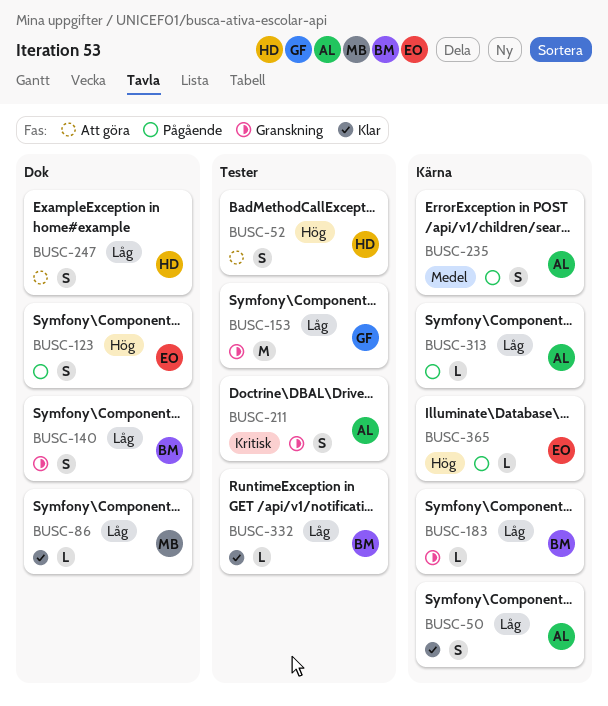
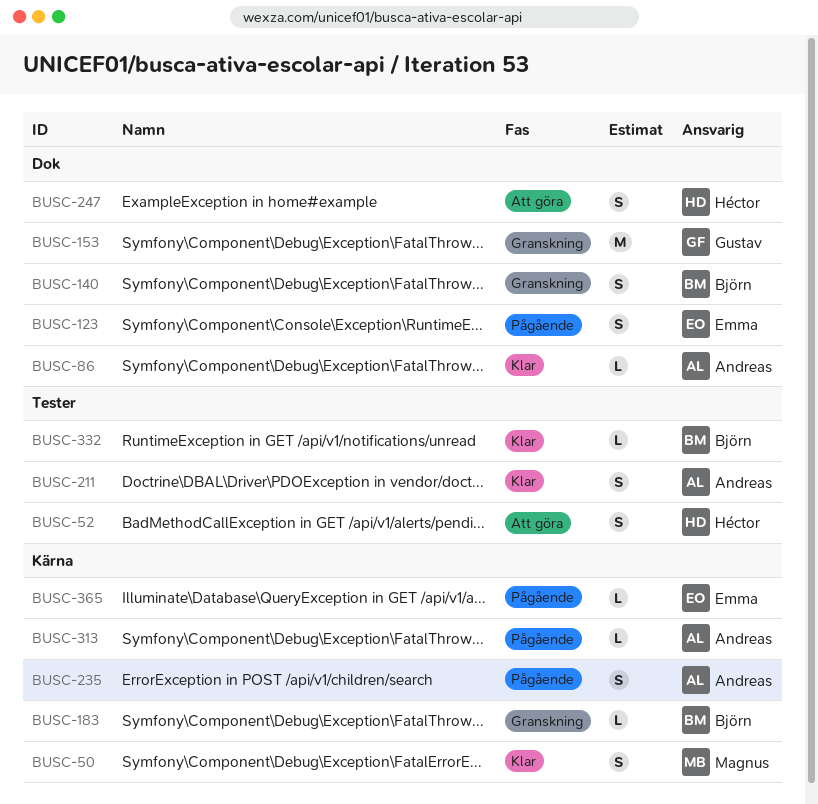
BUSC-50, owner: Andreas -> Magnus
BUSC-86, owner: Magnus -> Andreas
BUSC-153, label: Tester -> Dok
BUSC-211, status: Granskning -> Klar

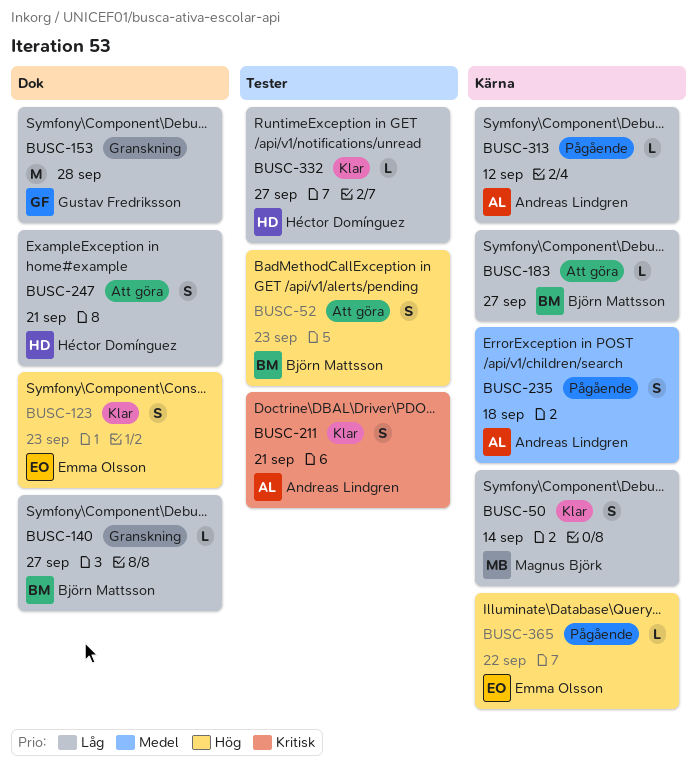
BUSC-52, owner: Héctor Domínguez -> Björn Mattsson
BUSC-86: present -> none
BUSC-123, status: Pågående -> Klar
BUSC-140, estimate: S -> L
BUSC-183, status: Granskning -> Att göra
BUSC-332, owner: Björn Mattsson -> Héctor Domínguez

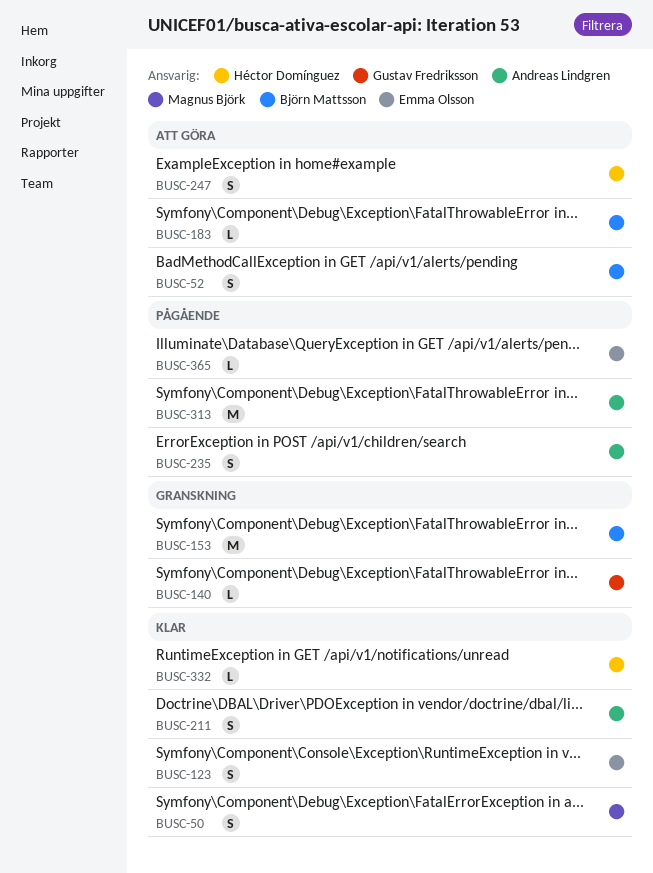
BUSC-140, owner: Björn Mattsson -> Gustav Fredriksson
BUSC-153, owner: Gustav Fredriksson -> Björn Mattsson
BUSC-313, estimate: L -> M

